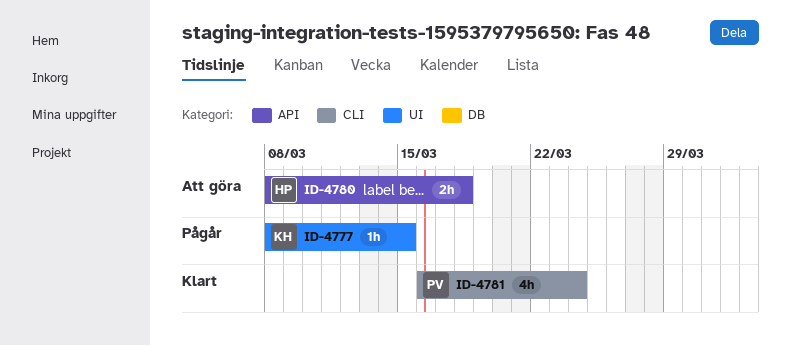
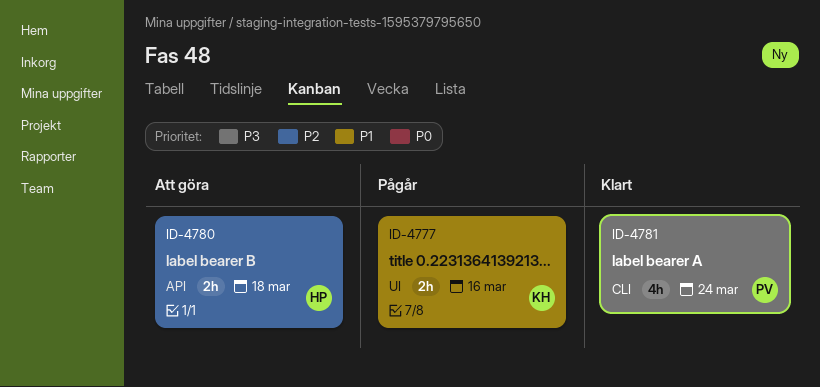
ID-4777, estimate: 1h -> 2h
ID-4777, due: Mar 15 -> Mar 16

